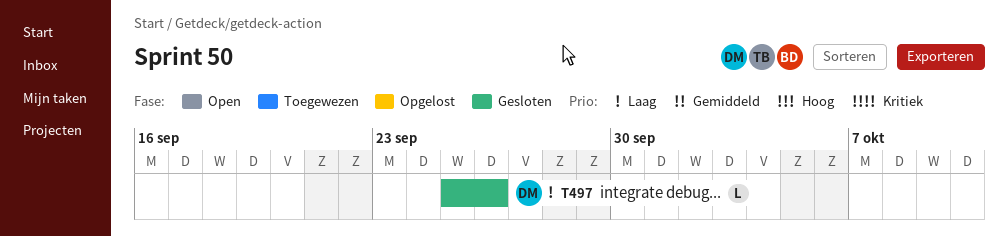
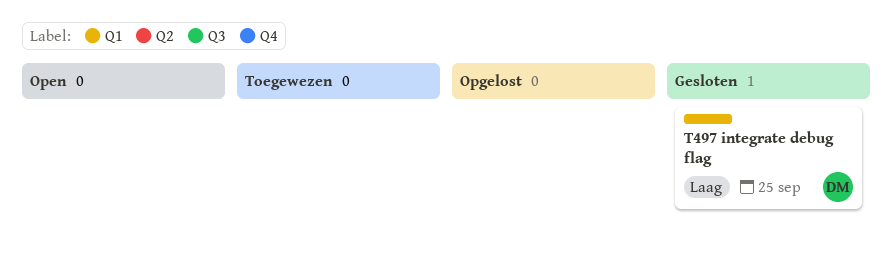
T497, due: Sep 26 -> Sep 25

